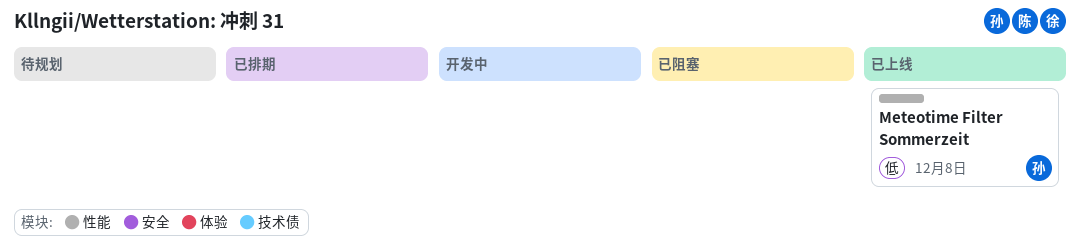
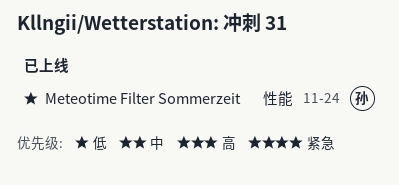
Meteotime Filter Sommerzeit, due: Dec 8 -> Nov 24

